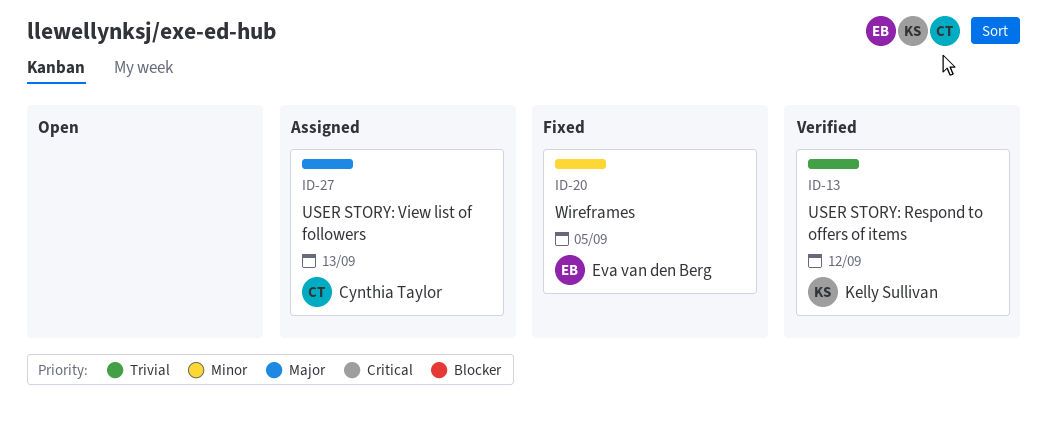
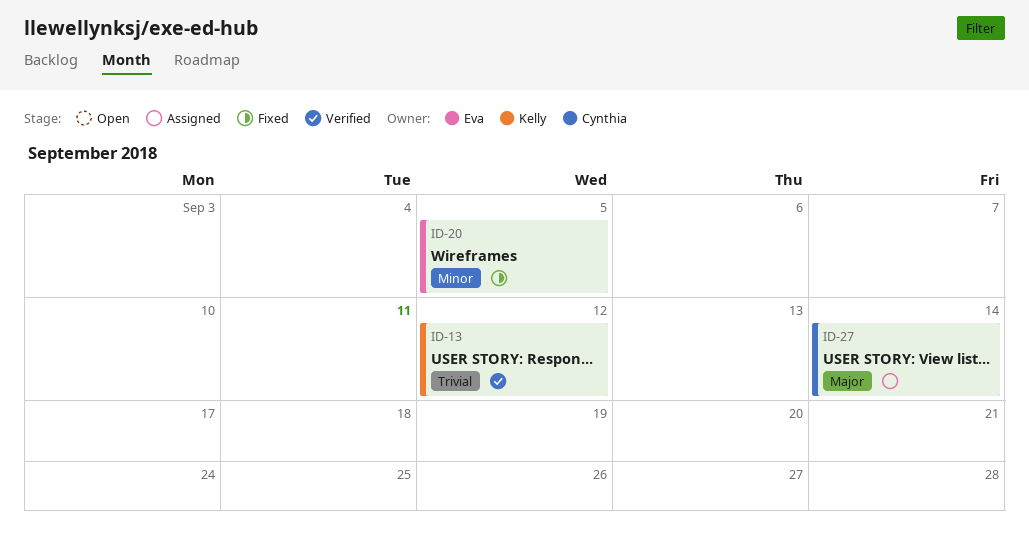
ID-27, due: Sep 13 -> Sep 14

